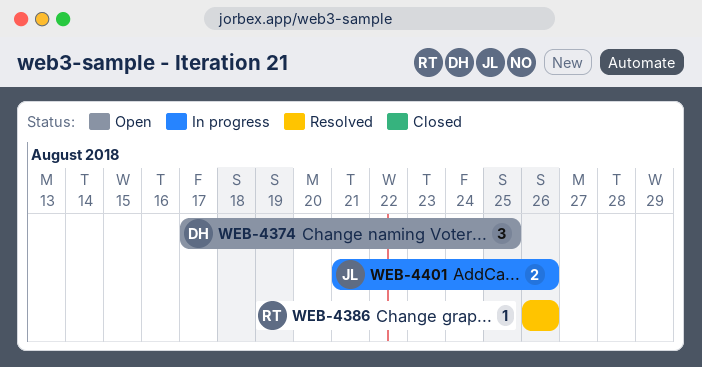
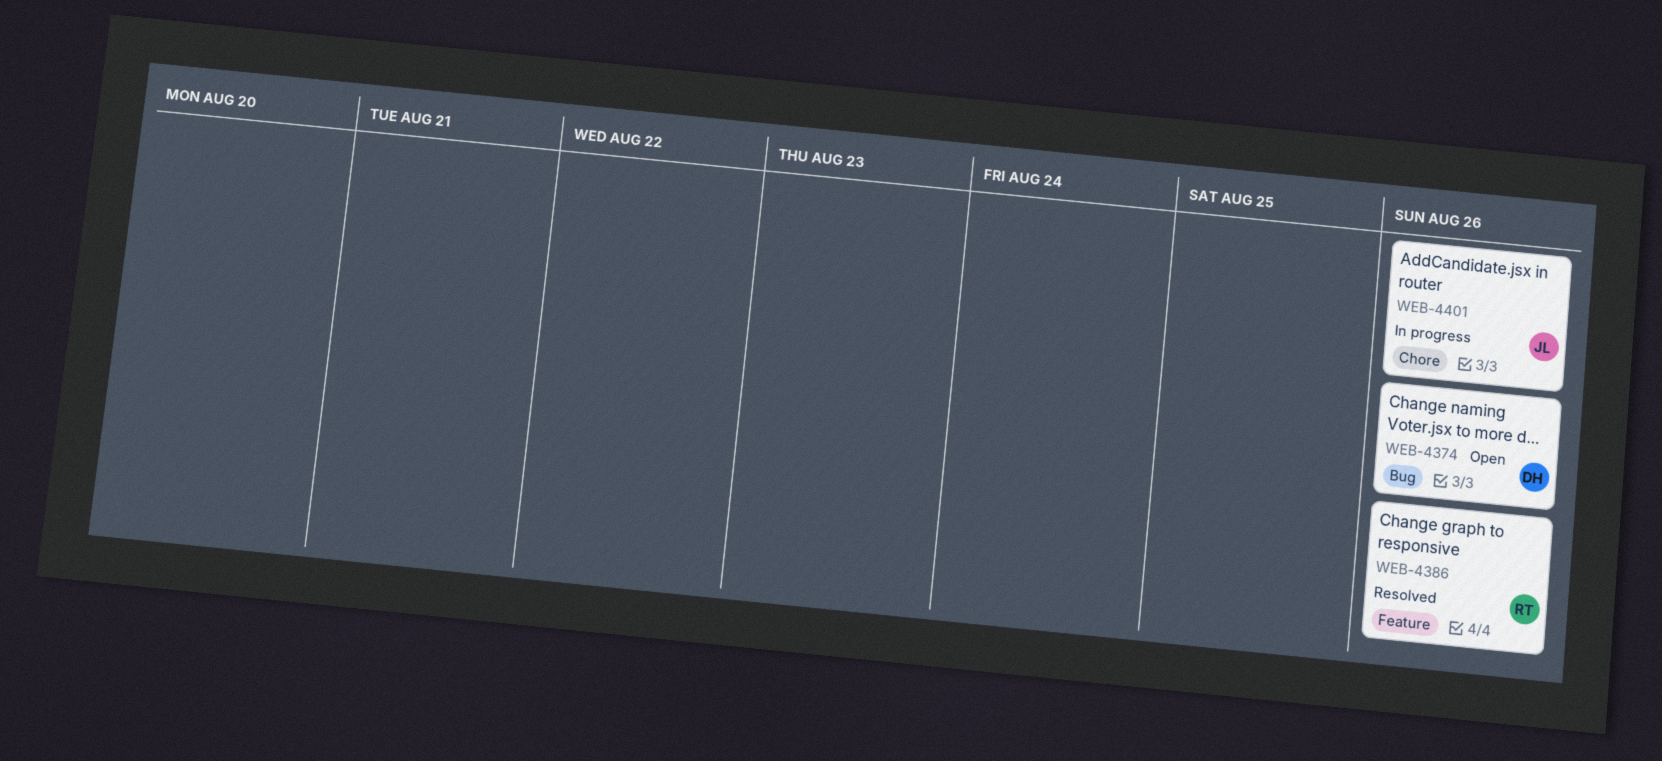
WEB-4374, due: Aug 25 -> Aug 26

